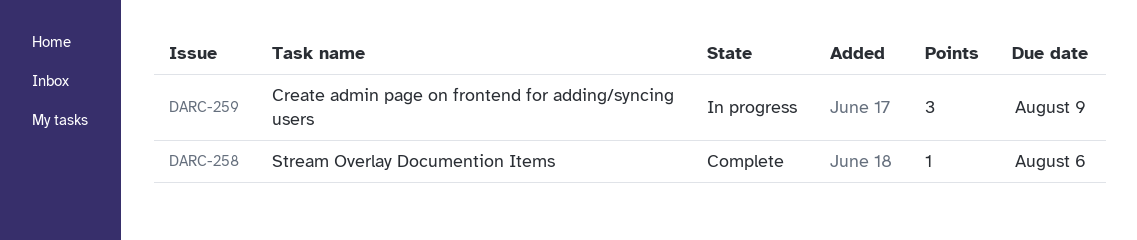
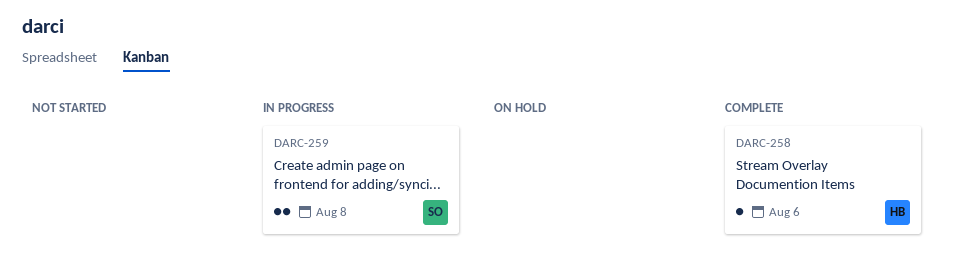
DARC-259, estimate: 3 -> 2
DARC-259, due: Aug 9 -> Aug 8

